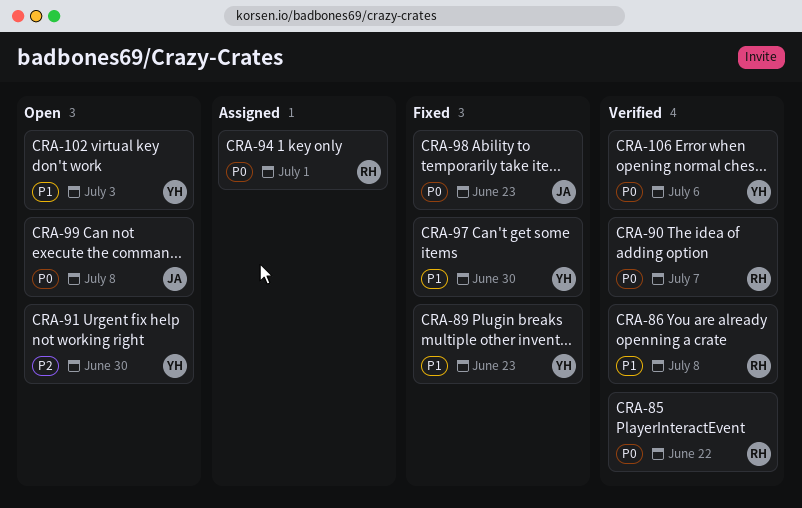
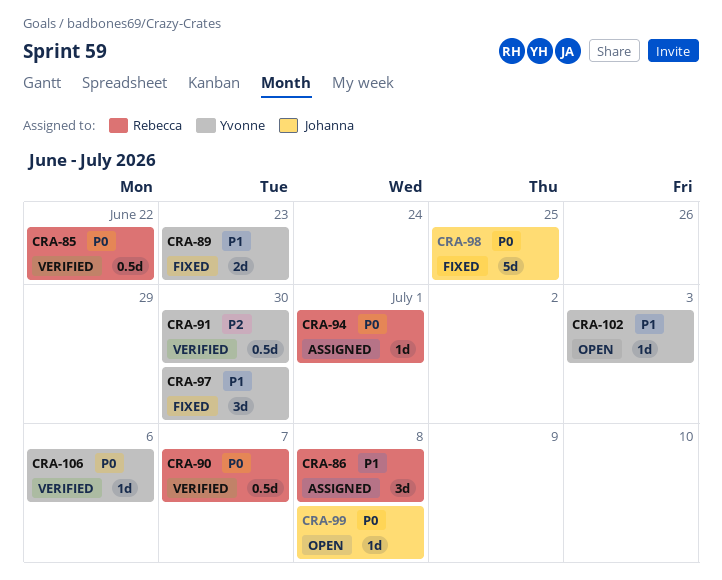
CRA-86, status: Verified -> Assigned
CRA-91, status: Open -> Verified
CRA-98, due: Jun 23 -> Jun 25

